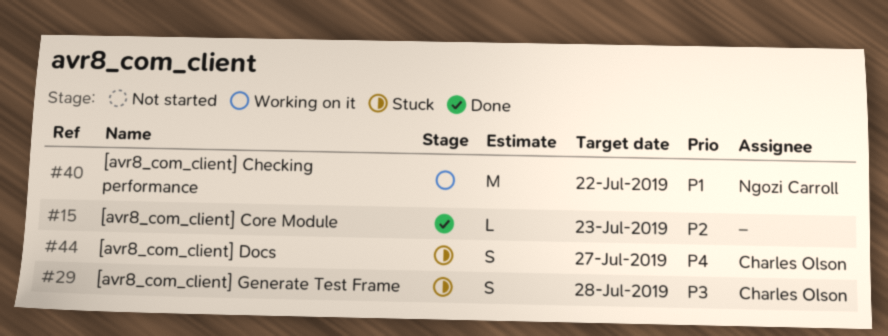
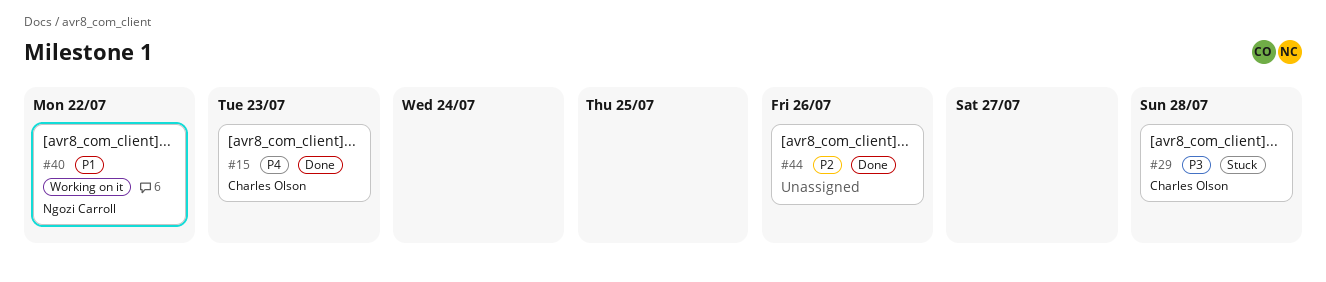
#15, owner: none -> Charles Olson
#15, priority: P2 -> P4
#44, status: Stuck -> Done
#44, owner: Charles Olson -> none
#44, priority: P4 -> P2
#44, due: Jul 27 -> Jul 26

